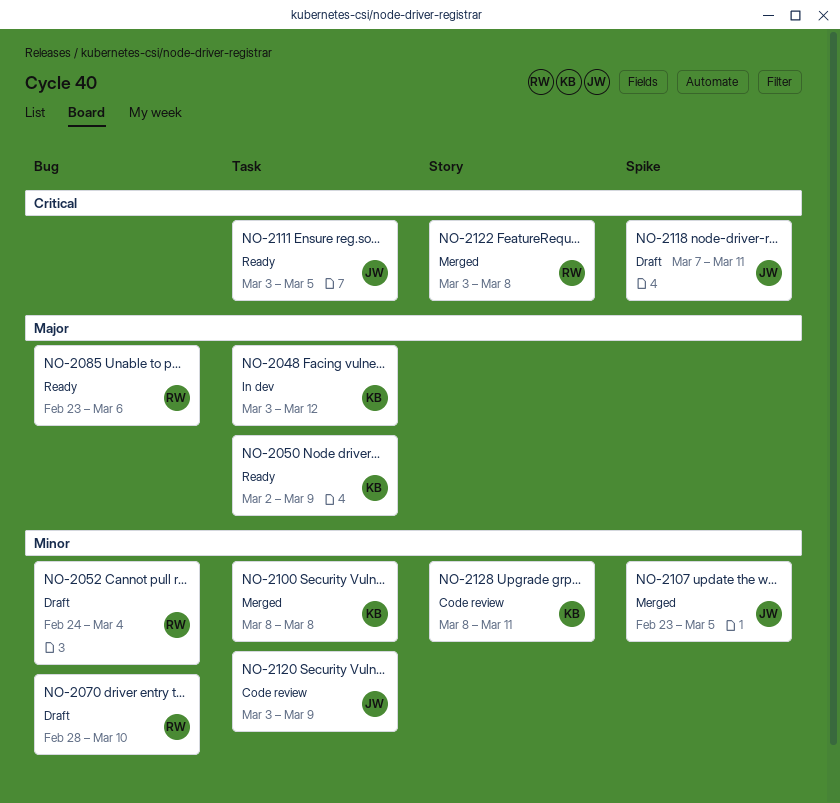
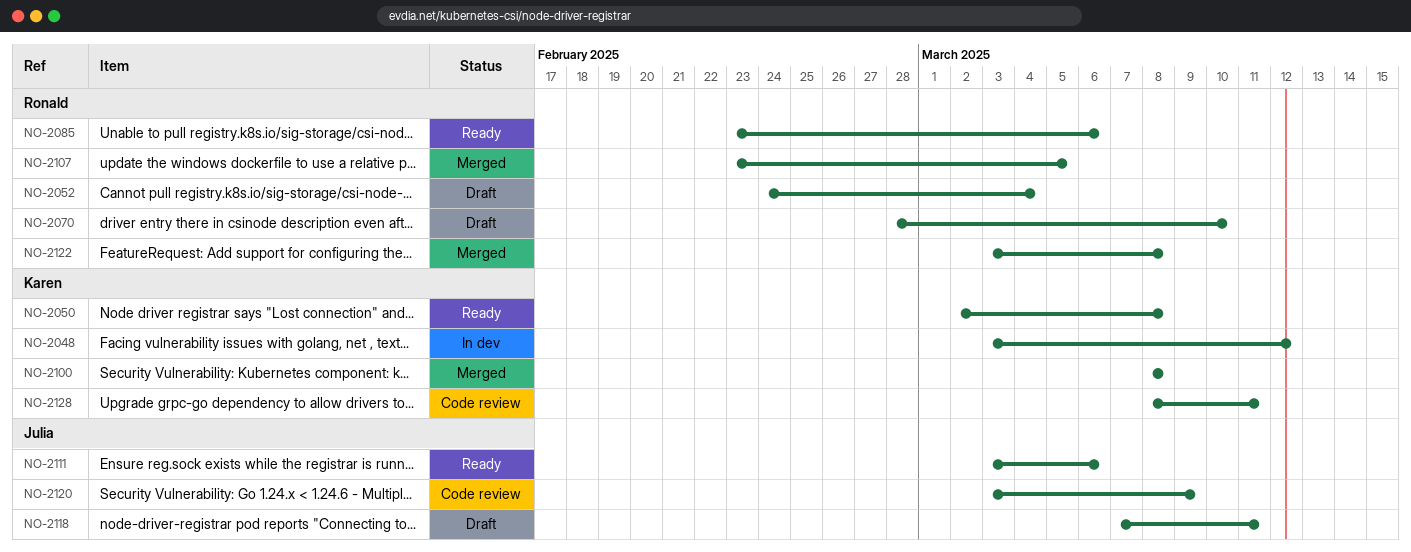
NO-2050, due: Mar 9 -> Mar 8
NO-2107, owner: Julia -> Ronald
NO-2111, due: Mar 5 -> Mar 6

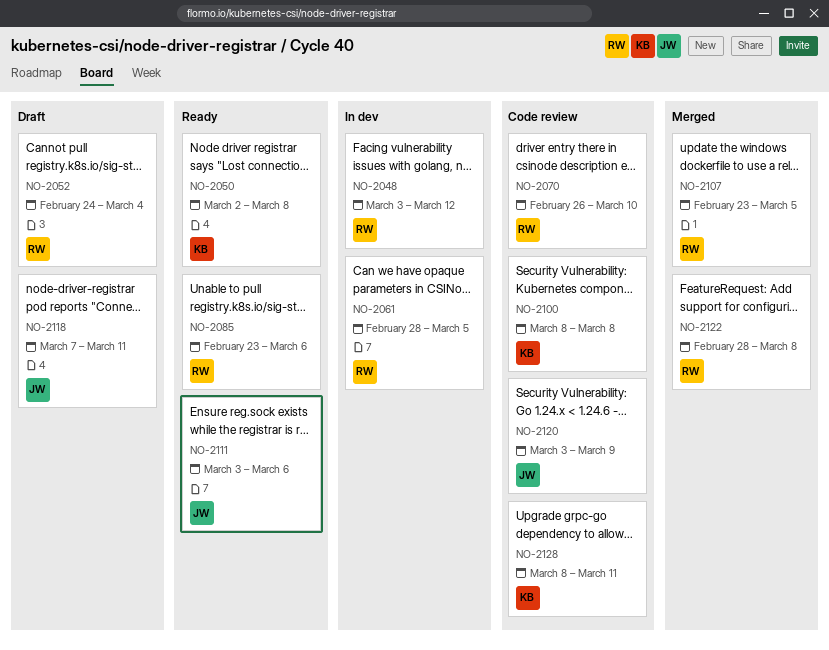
NO-2048, owner: Karen -> Ronald
NO-2061: none -> present
NO-2070, status: Draft -> Code review
NO-2070, start: Feb 28 -> Feb 26
NO-2100, status: Merged -> Code review
NO-2122, start: Mar 3 -> Feb 28

